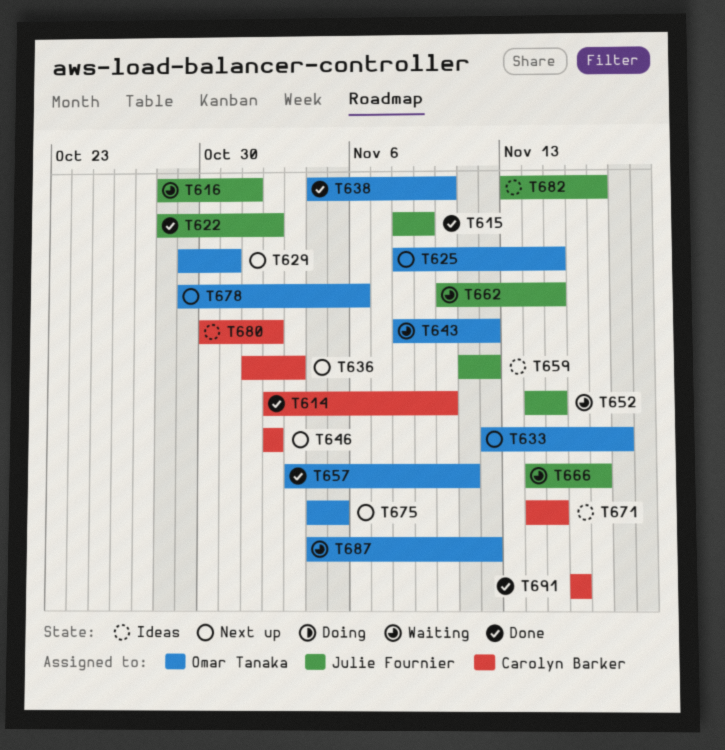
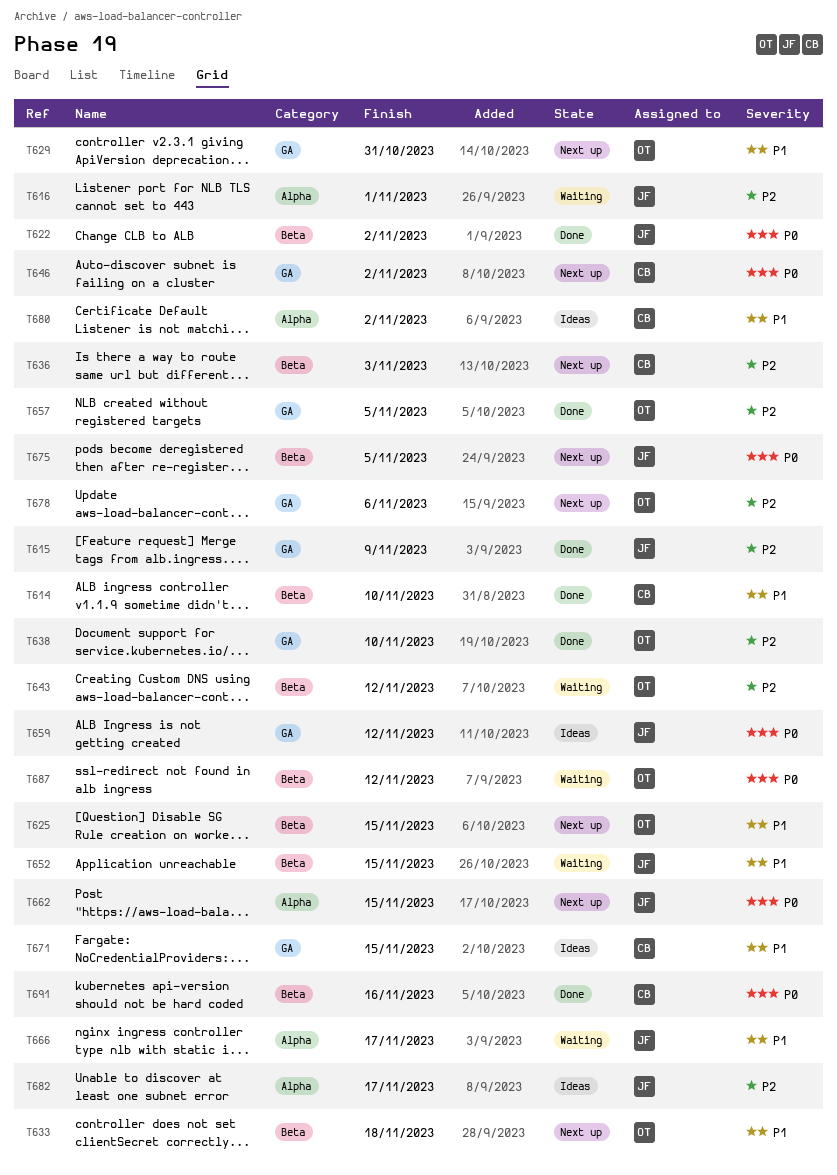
T657, due: Nov 11 -> Nov 5
T662, status: Waiting -> Next up
T675, owner: Omar Tanaka -> Julie Fournier

